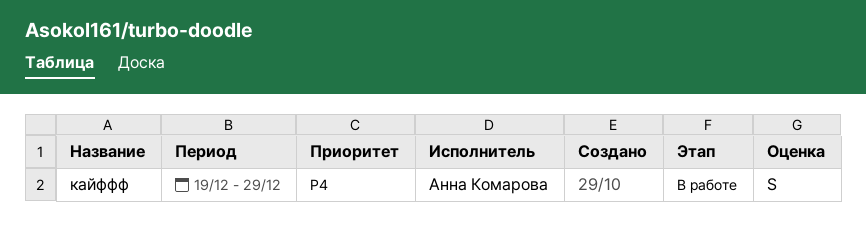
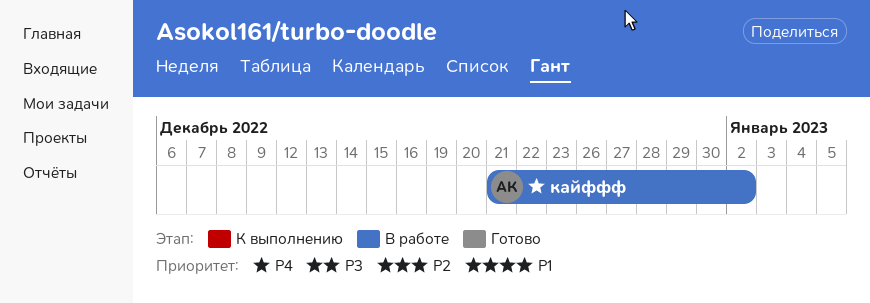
кайффф, start: Dec 19 -> Dec 21
кайффф, due: Dec 29 -> Jan 2

